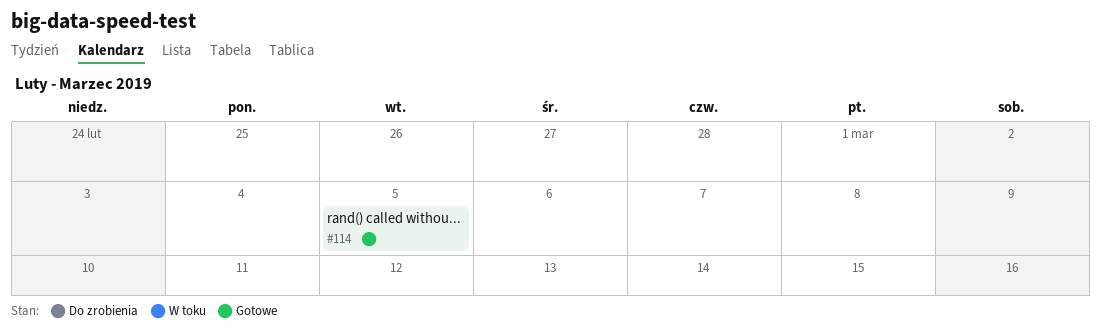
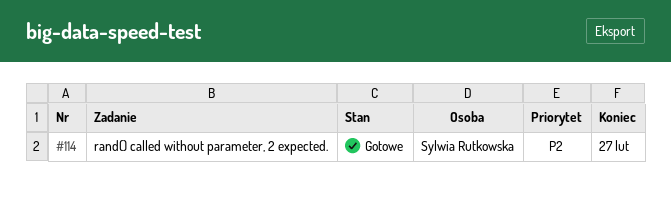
#114, due: Mar 5 -> Feb 27

